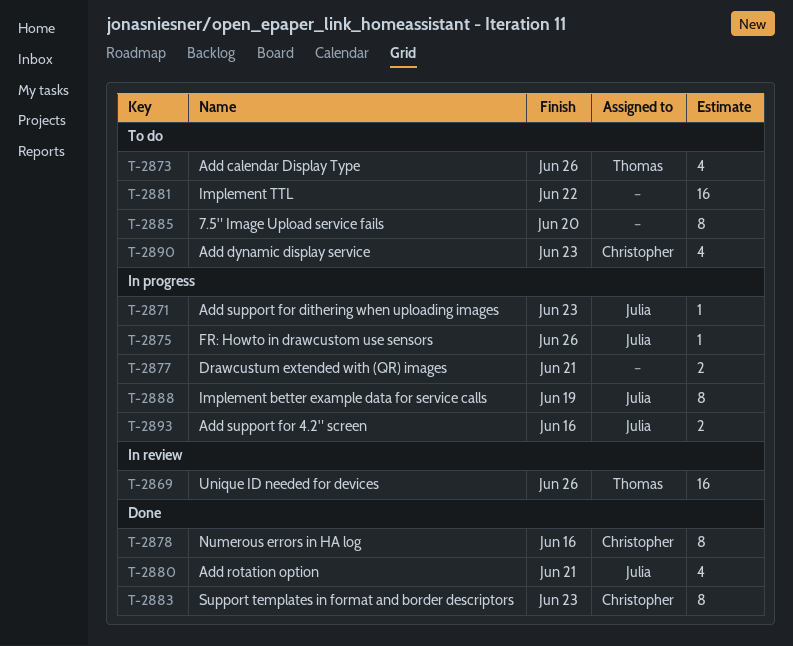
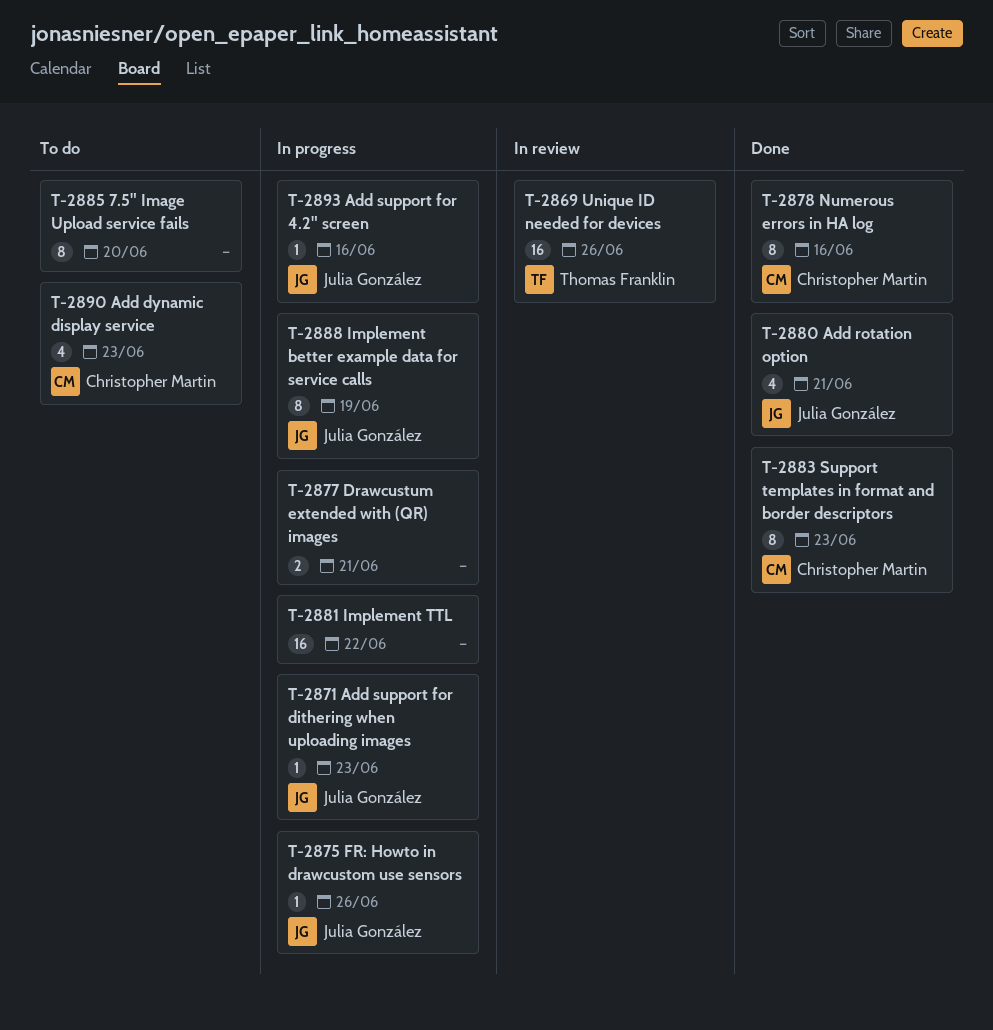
T-2873: present -> none
T-2881, status: To do -> In progress
T-2893, estimate: 2 -> 1

